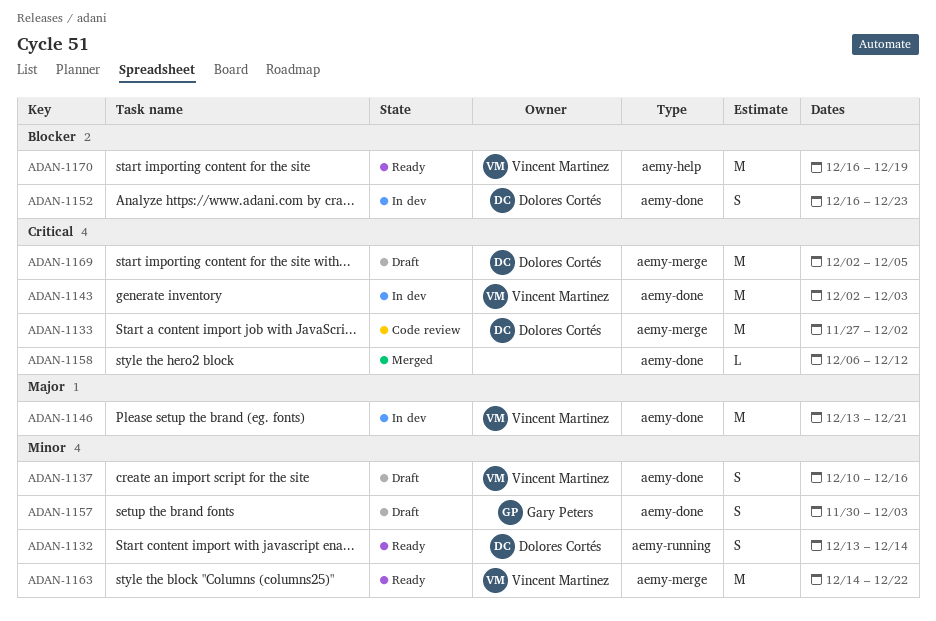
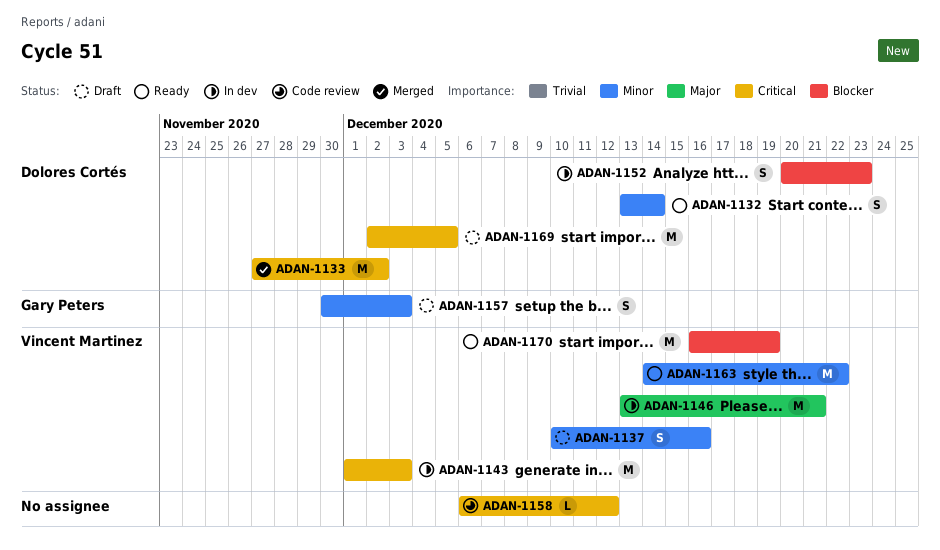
ADAN-1133, status: Code review -> Merged
ADAN-1143, start: Dec 2 -> Dec 1
ADAN-1152, start: Dec 16 -> Dec 20
ADAN-1158, status: Merged -> Code review

